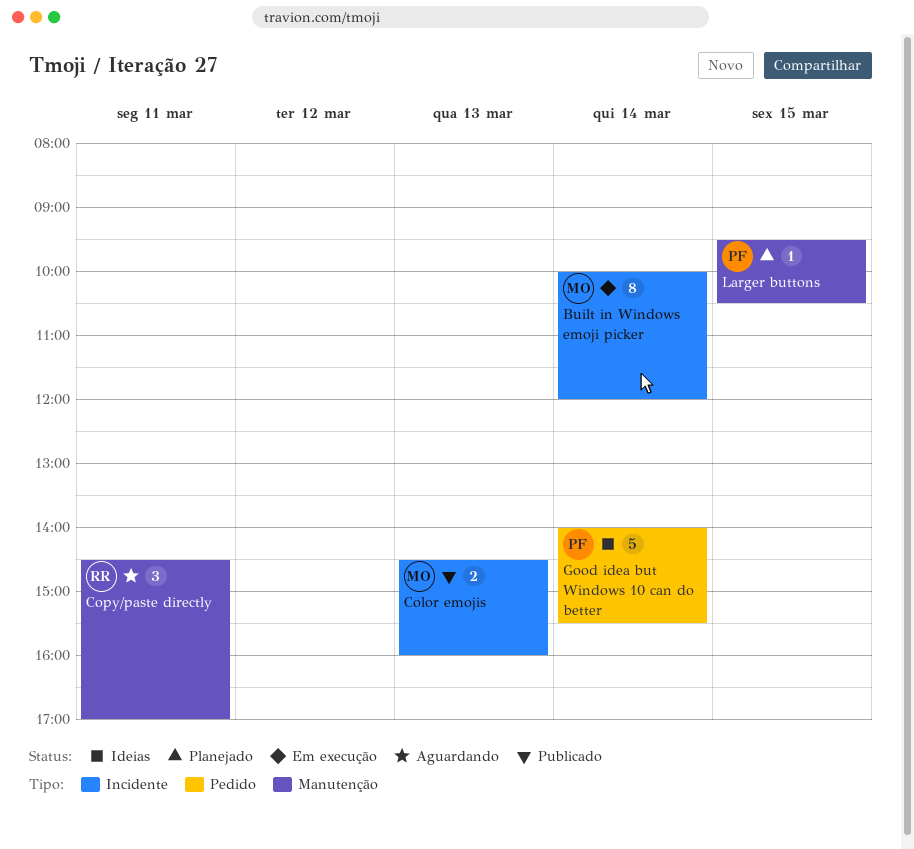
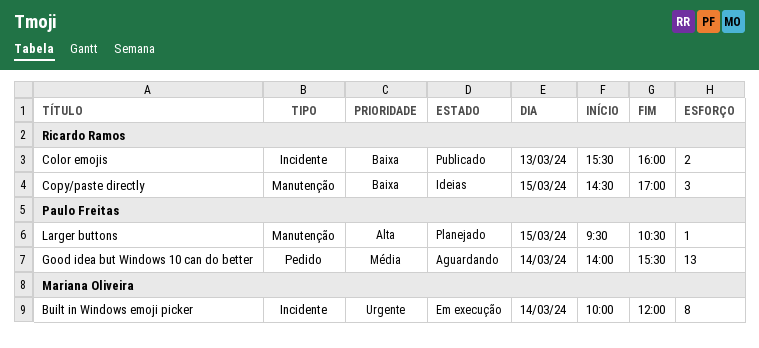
Color emojis, owner: Mariana Oliveira -> Ricardo Ramos
Color emojis, begins: 14:30 -> 15:30
Copy/paste directly, status: Aguardando -> Ideias
Copy/paste directly, day: Mar 11 -> Mar 15
Good idea but Windows 10 can do better, status: Ideias -> Aguardando
Good idea but Windows 10 can do better, estimate: 5 -> 13

